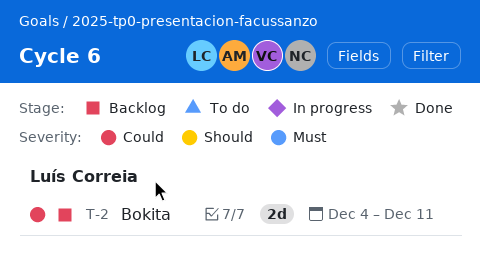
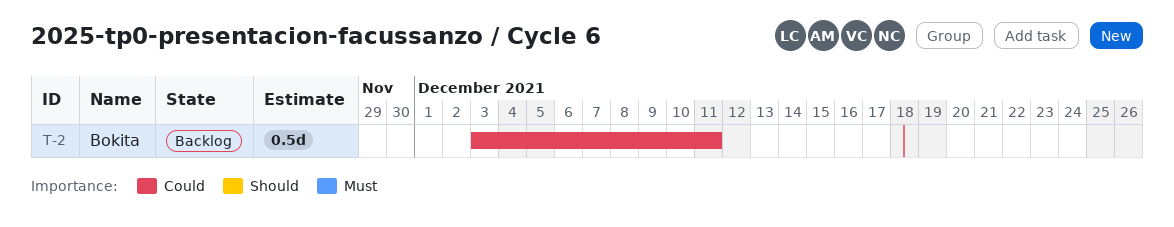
T-2, estimate: 2d -> 0.5d
T-2, start: Dec 4 -> Dec 3

